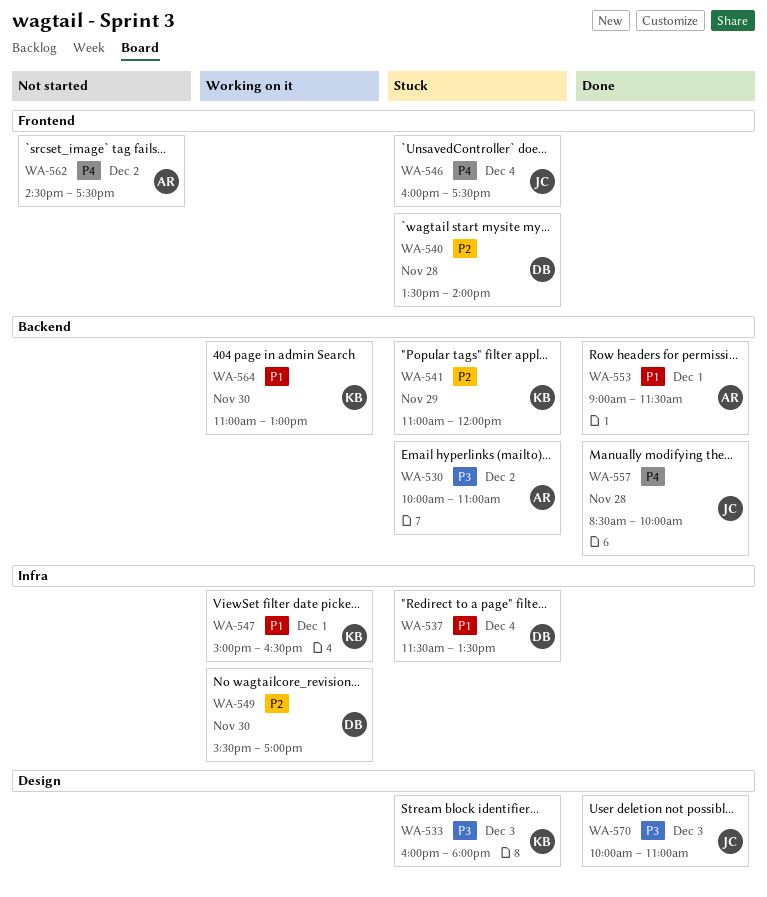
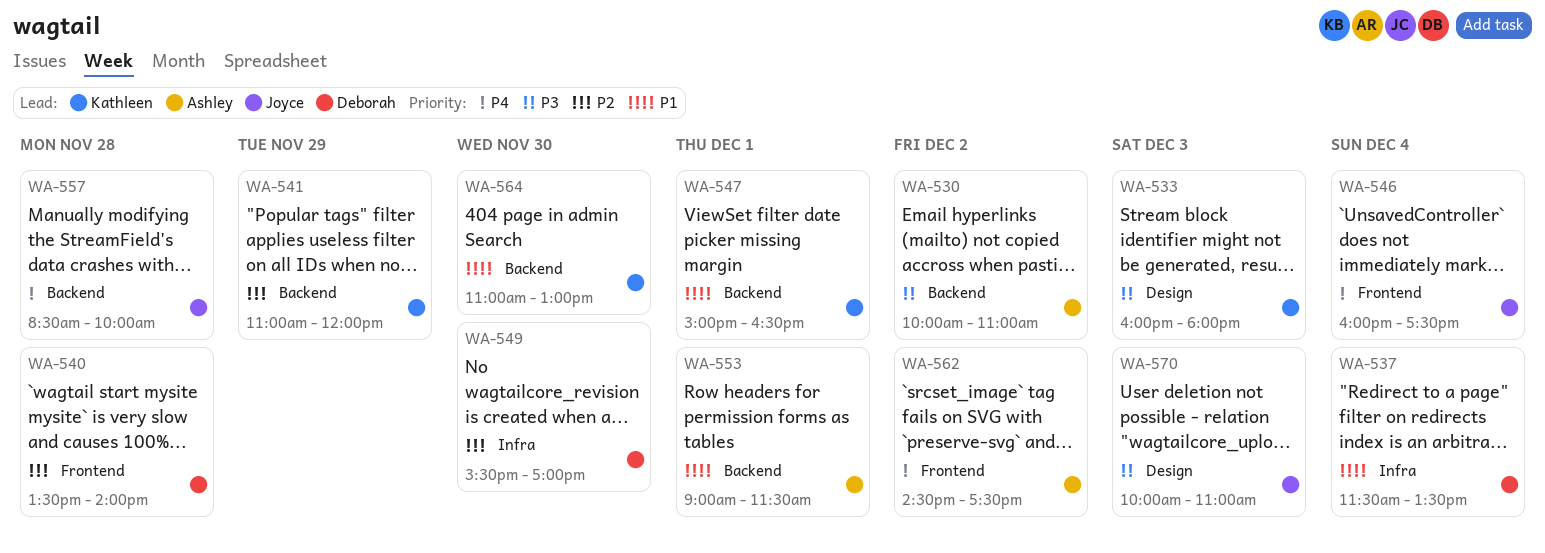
WA-547, label: Infra -> Backend

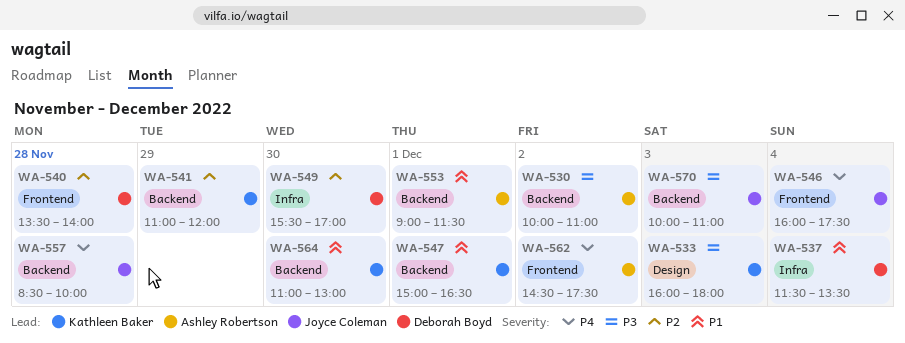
WA-570, label: Design -> Backend

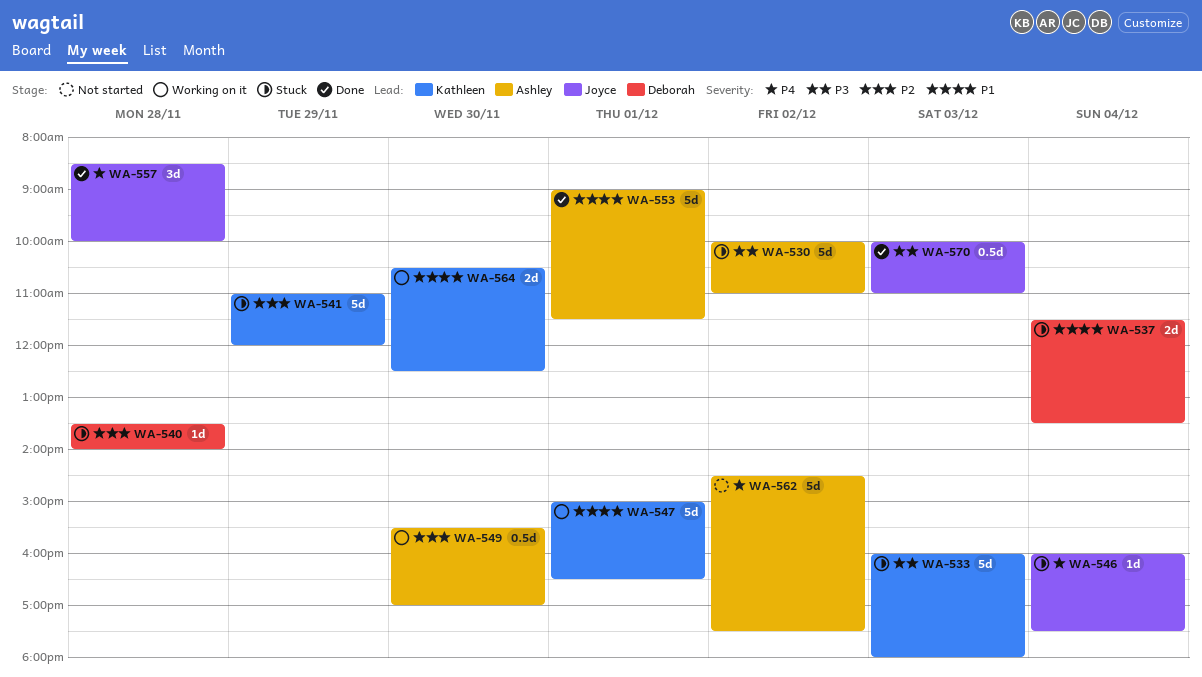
WA-549, owner: Deborah Boyd -> Ashley Robertson
WA-564, begins: 11:00 -> 10:30
WA-564, ends: 13:00 -> 12:30

